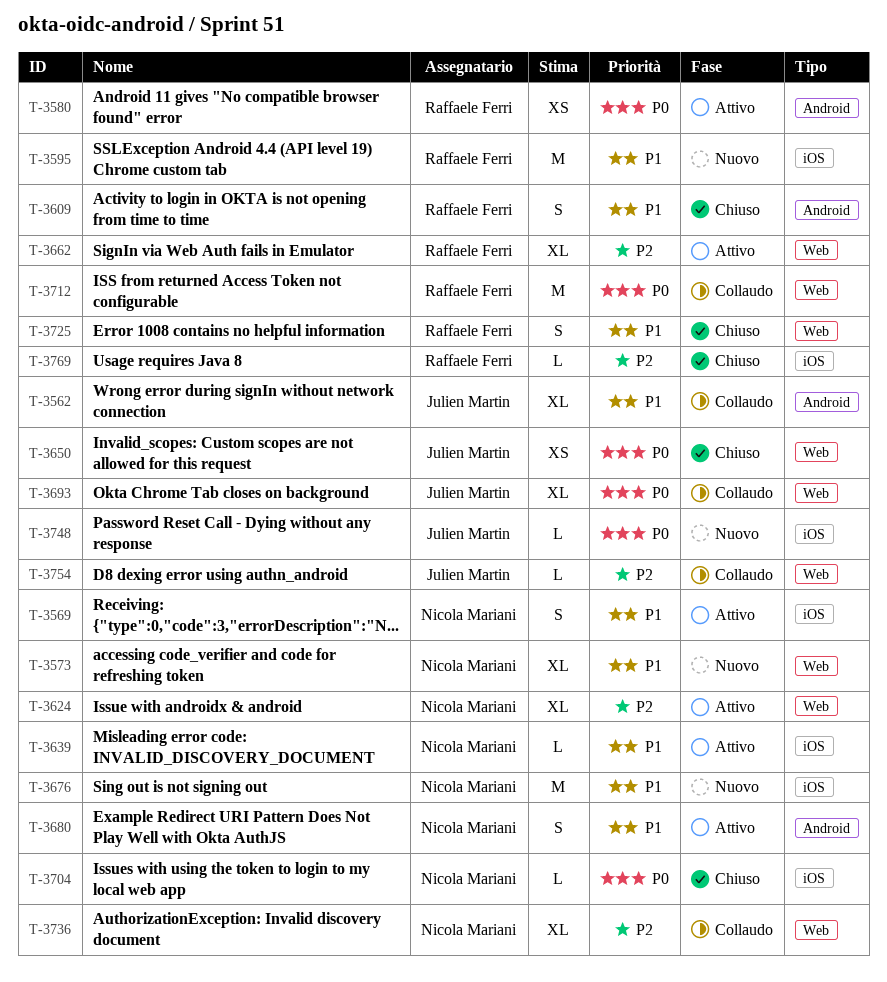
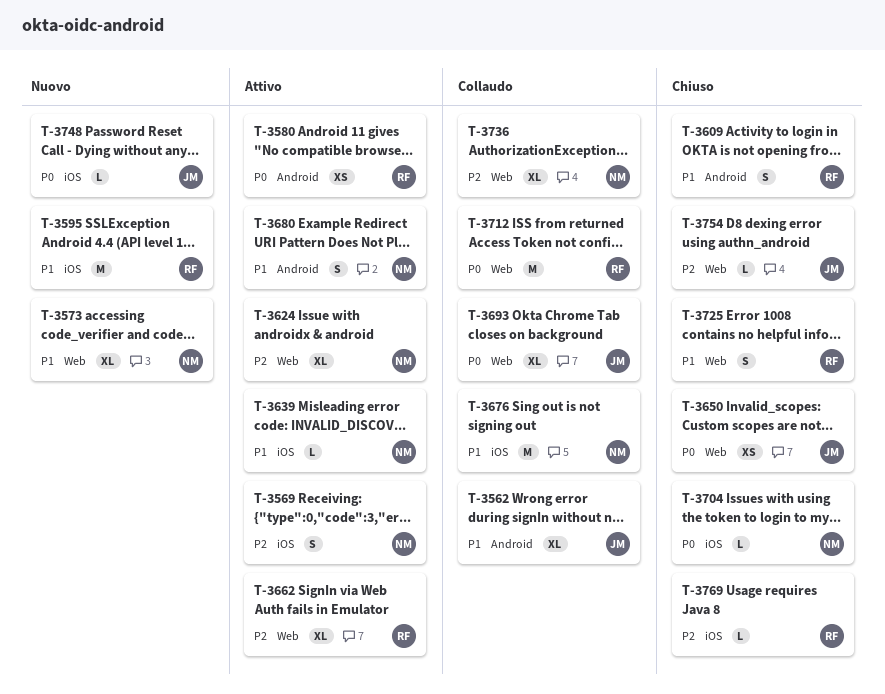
T-3569, priority: P1 -> P2
T-3676, status: Nuovo -> Collaudo
T-3754, status: Collaudo -> Chiuso

